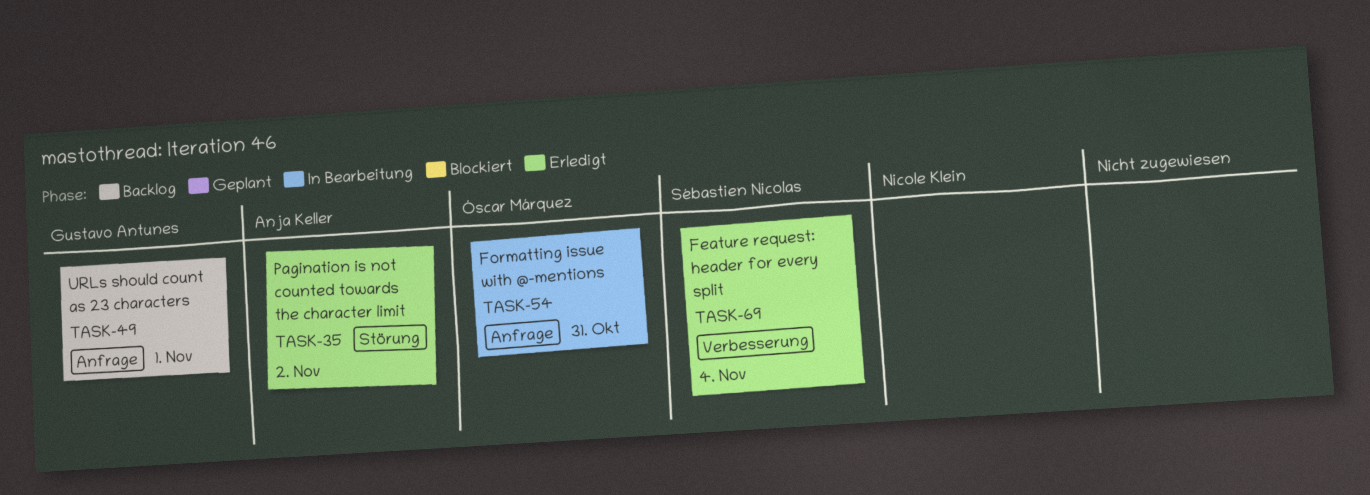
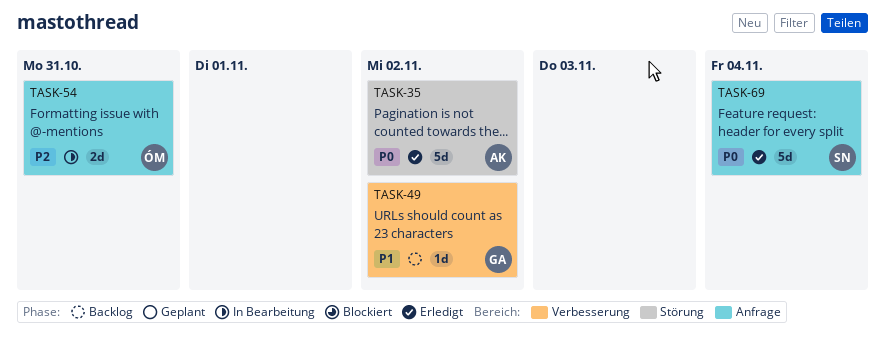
TASK-49, label: Anfrage -> Verbesserung
TASK-49, due: Nov 1 -> Nov 2
TASK-69, label: Verbesserung -> Anfrage

